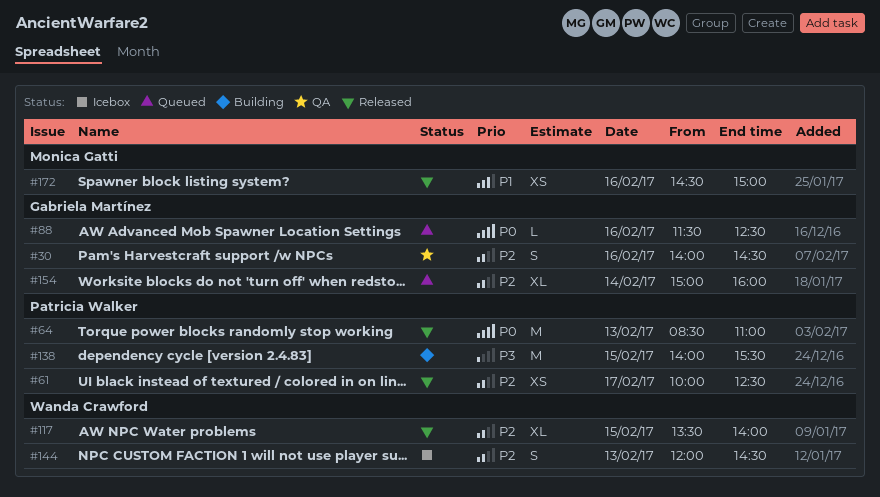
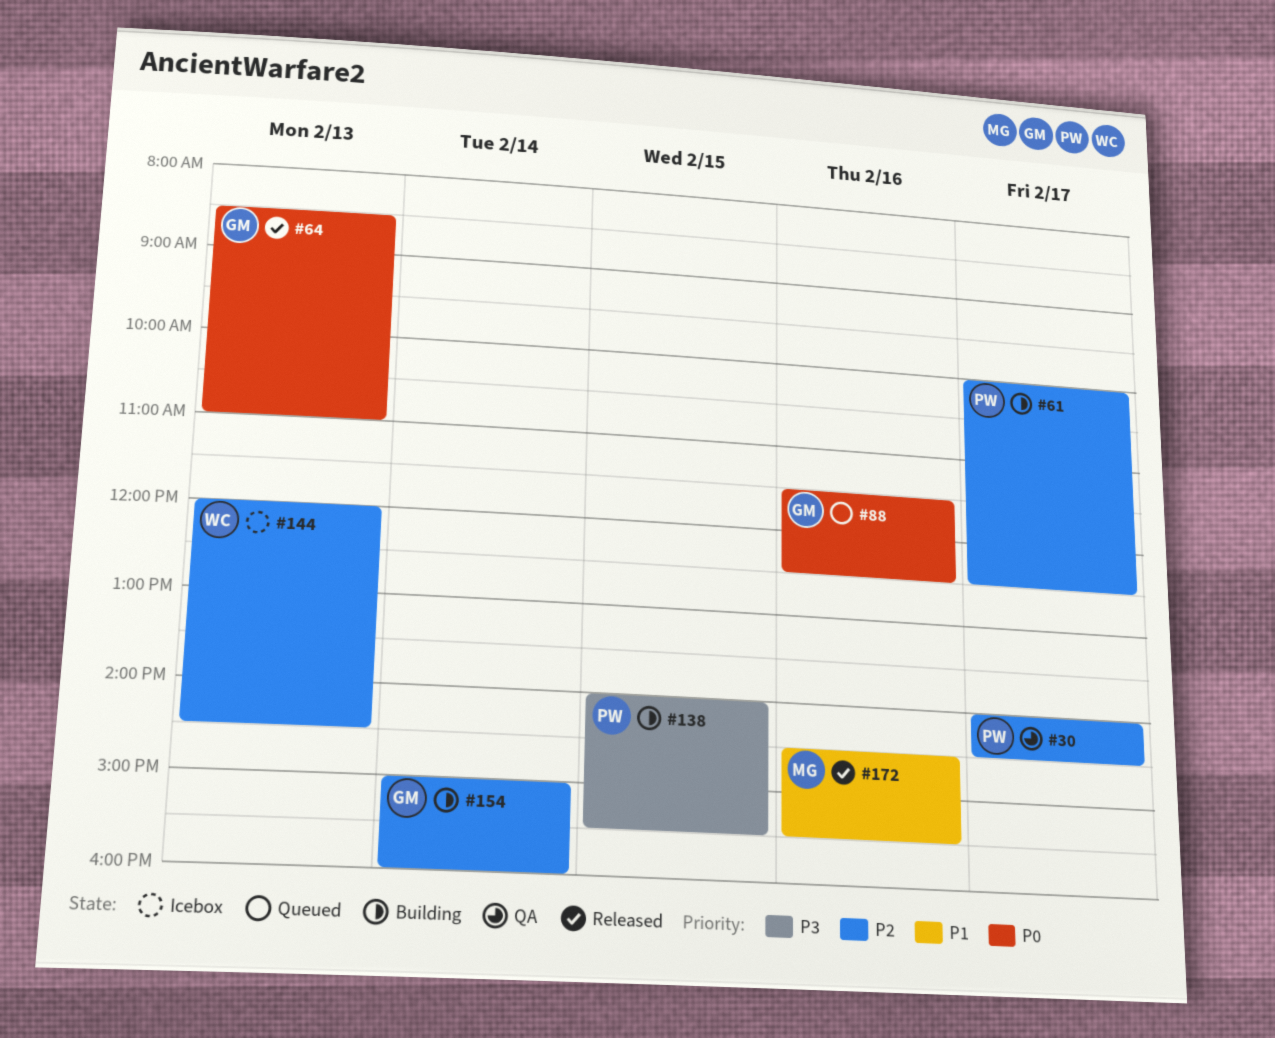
#30, owner: Gabriela Martínez -> Patricia Walker
#30, day: Feb 16 -> Feb 17
#61, status: Released -> Building
#64, owner: Patricia Walker -> Gabriela Martínez
#117: present -> none
#154, status: Queued -> Building
#172, ends: 15:00 -> 15:30

